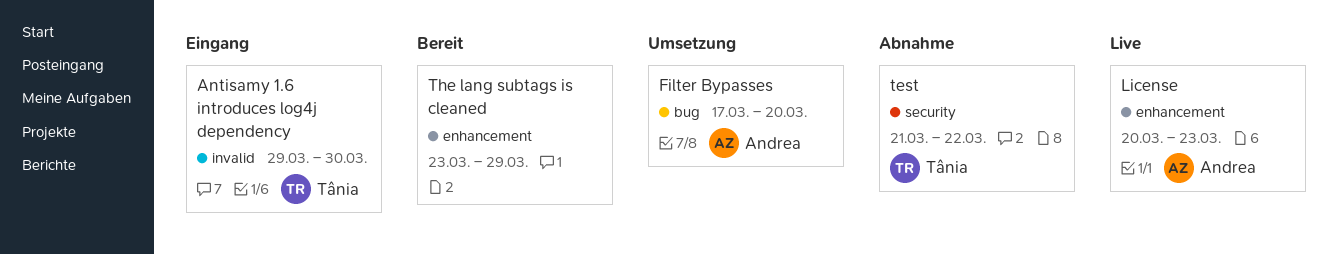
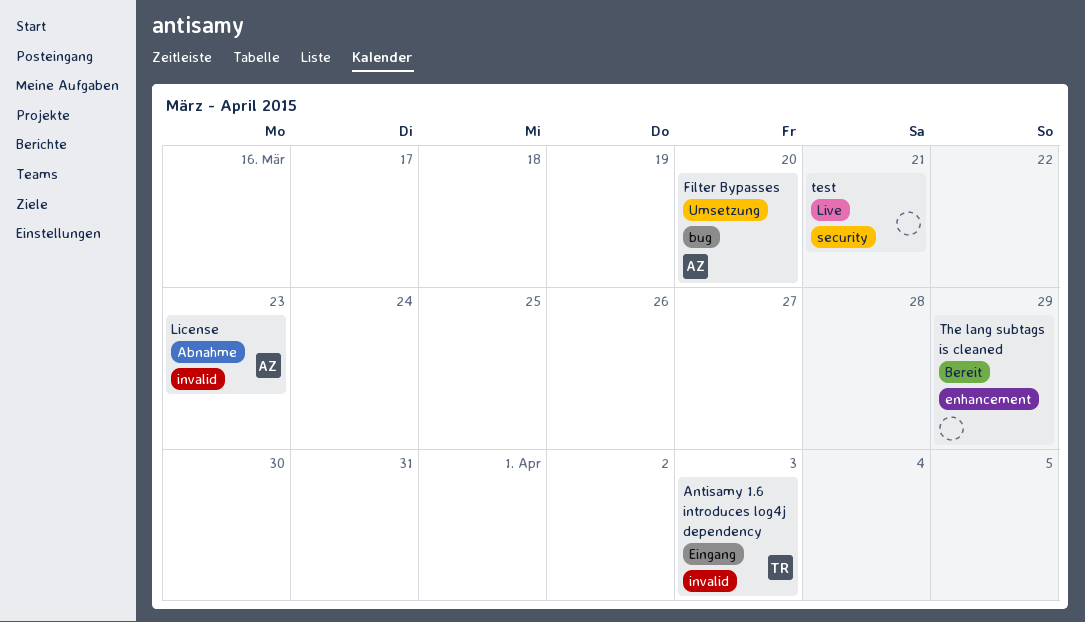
Antisamy 1.6 introduces log4j dependency, due: Mar 30 -> Apr 3
License, status: Live -> Abnahme
License, label: enhancement -> invalid
test, status: Abnahme -> Live
test, owner: Tânia -> none
test, due: Mar 22 -> Mar 21

